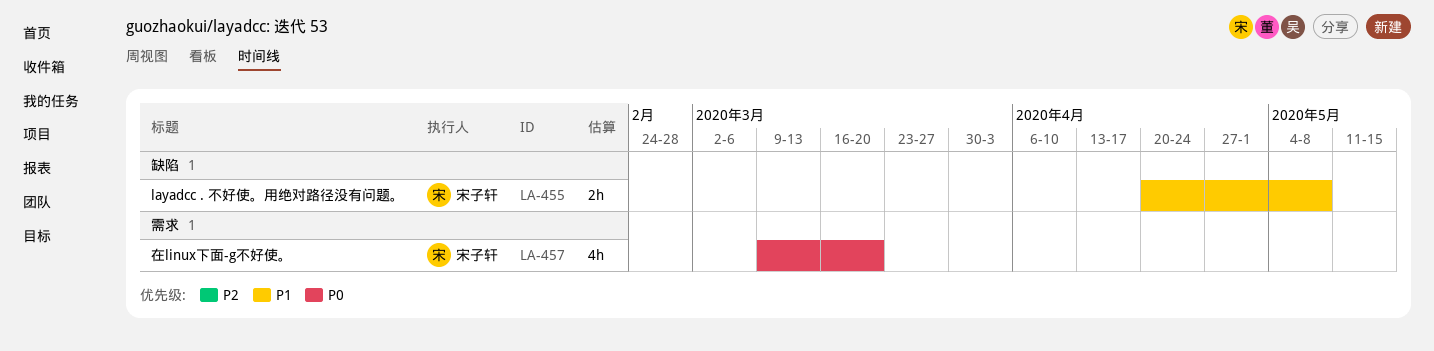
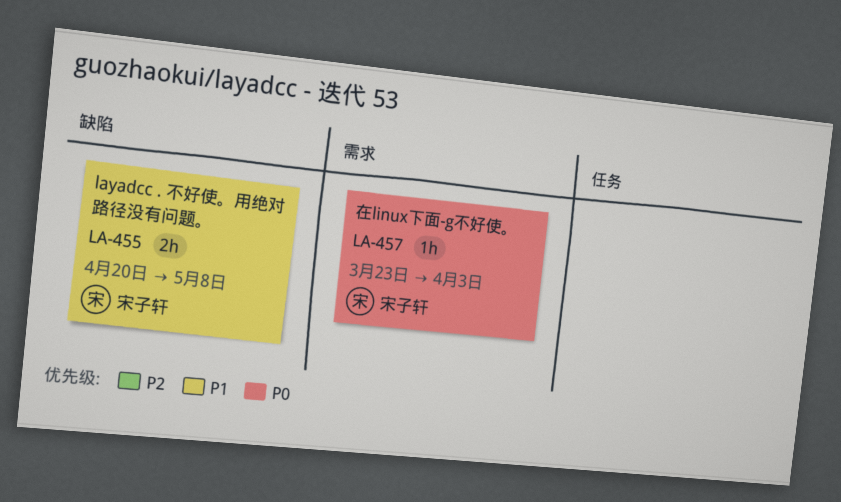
LA-457, estimate: 4h -> 1h
LA-457, start: Mar 9 -> Mar 23
LA-457, due: Mar 20 -> Apr 3

